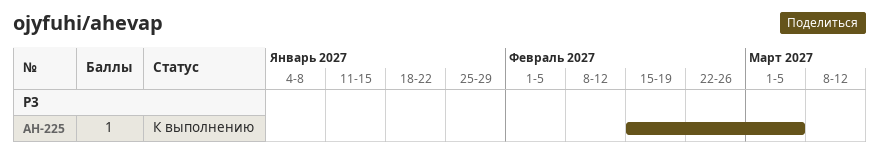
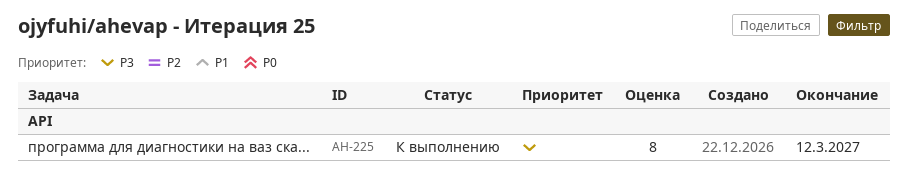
AH-225, estimate: 1 -> 8
AH-225, due: Mar 5 -> Mar 12

